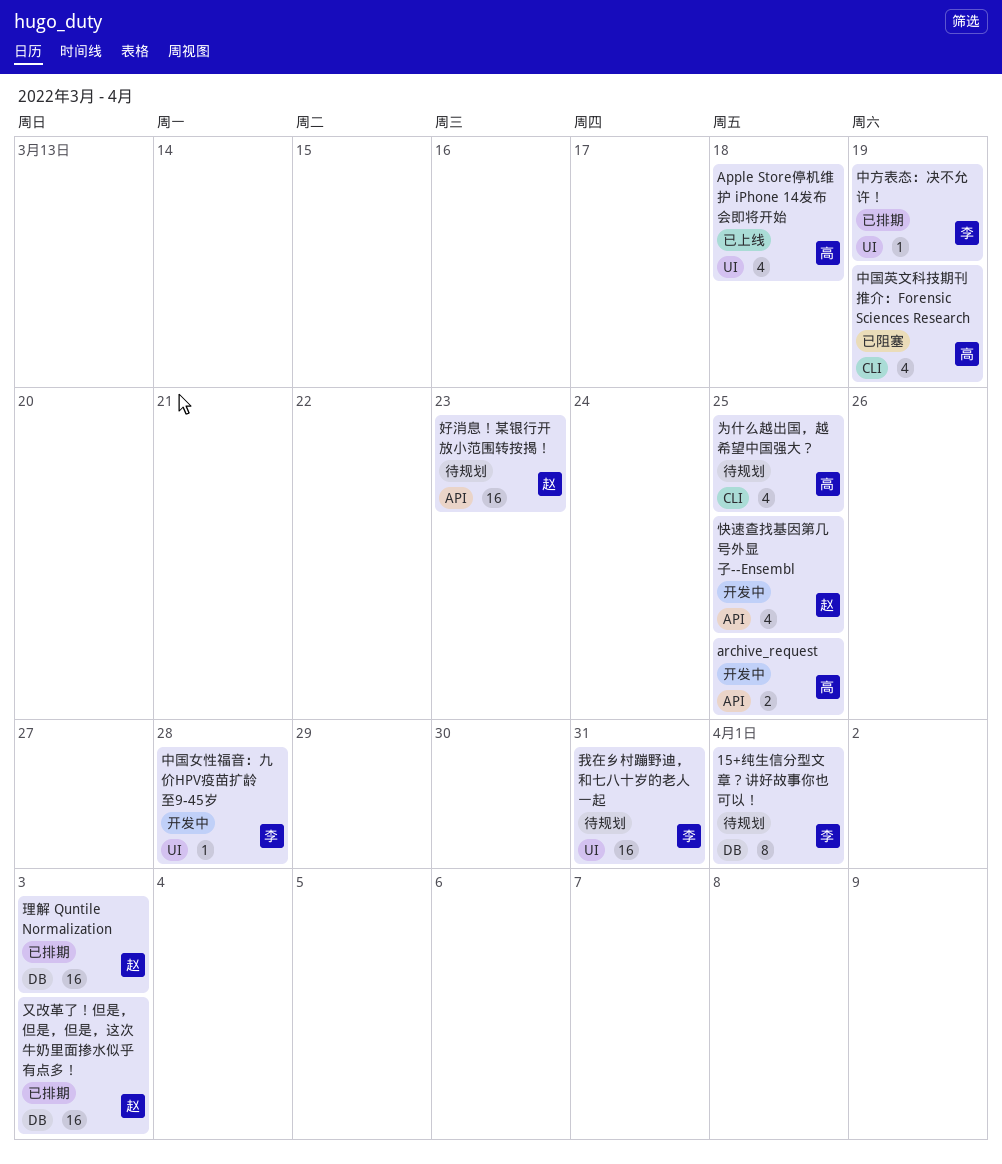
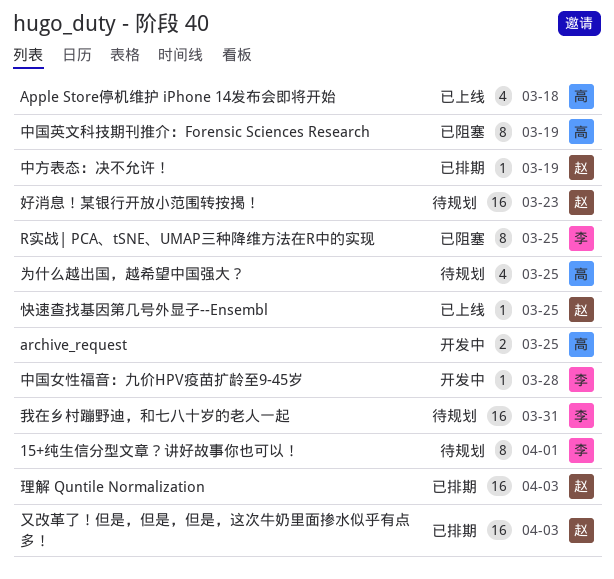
R实战| PCA、tSNE、UMAP三种降维方法在R中的实现: none -> present
中国英文科技期刊推介：Forensic Sciences Research, estimate: 4 -> 8
中方表态：决不允许！, owner: 李 -> 赵
快速查找基因第几号外显子--Ensembl, status: 开发中 -> 已上线
快速查找基因第几号外显子--Ensembl, estimate: 4 -> 1

